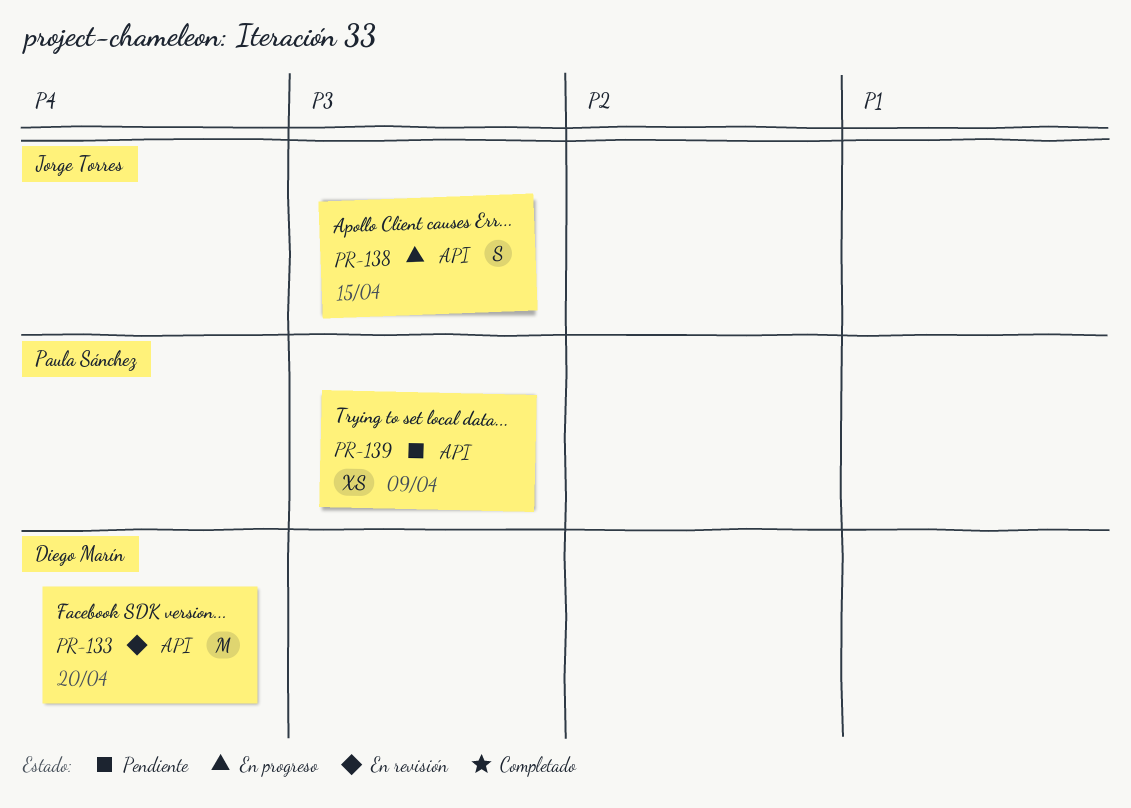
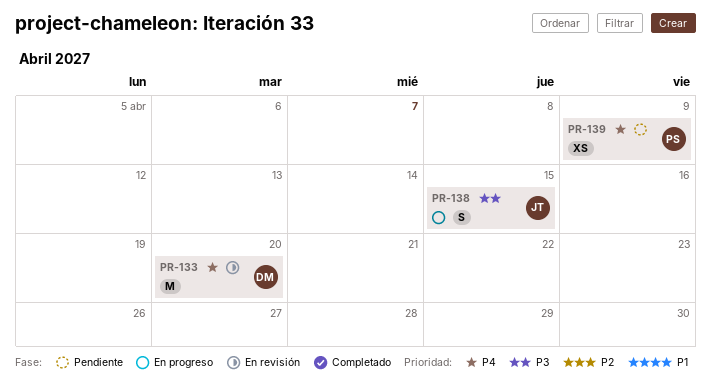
PR-139, priority: P3 -> P4

